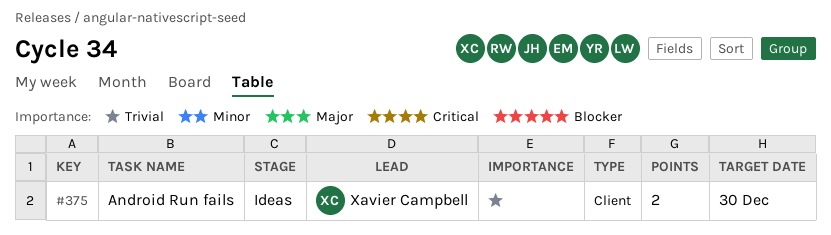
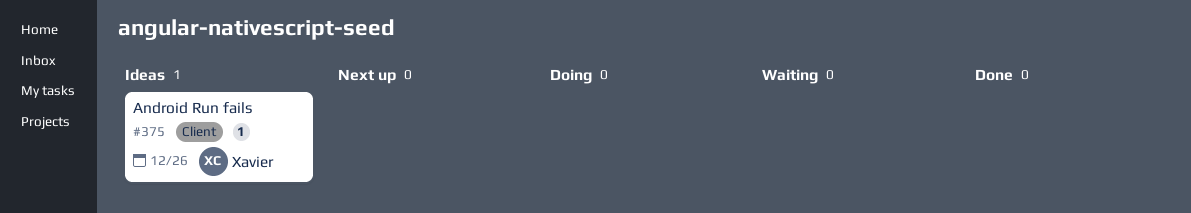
#375, estimate: 2 -> 1
#375, due: Dec 30 -> Dec 26

